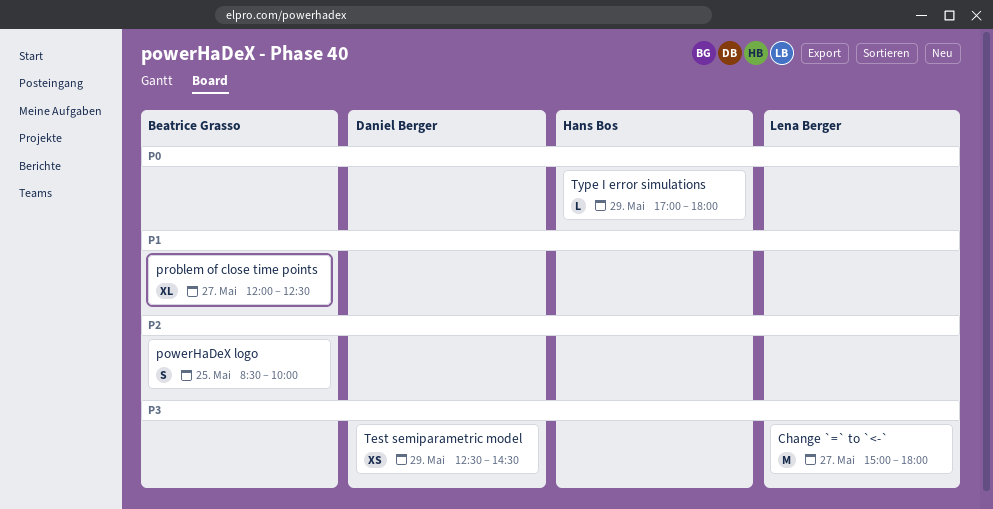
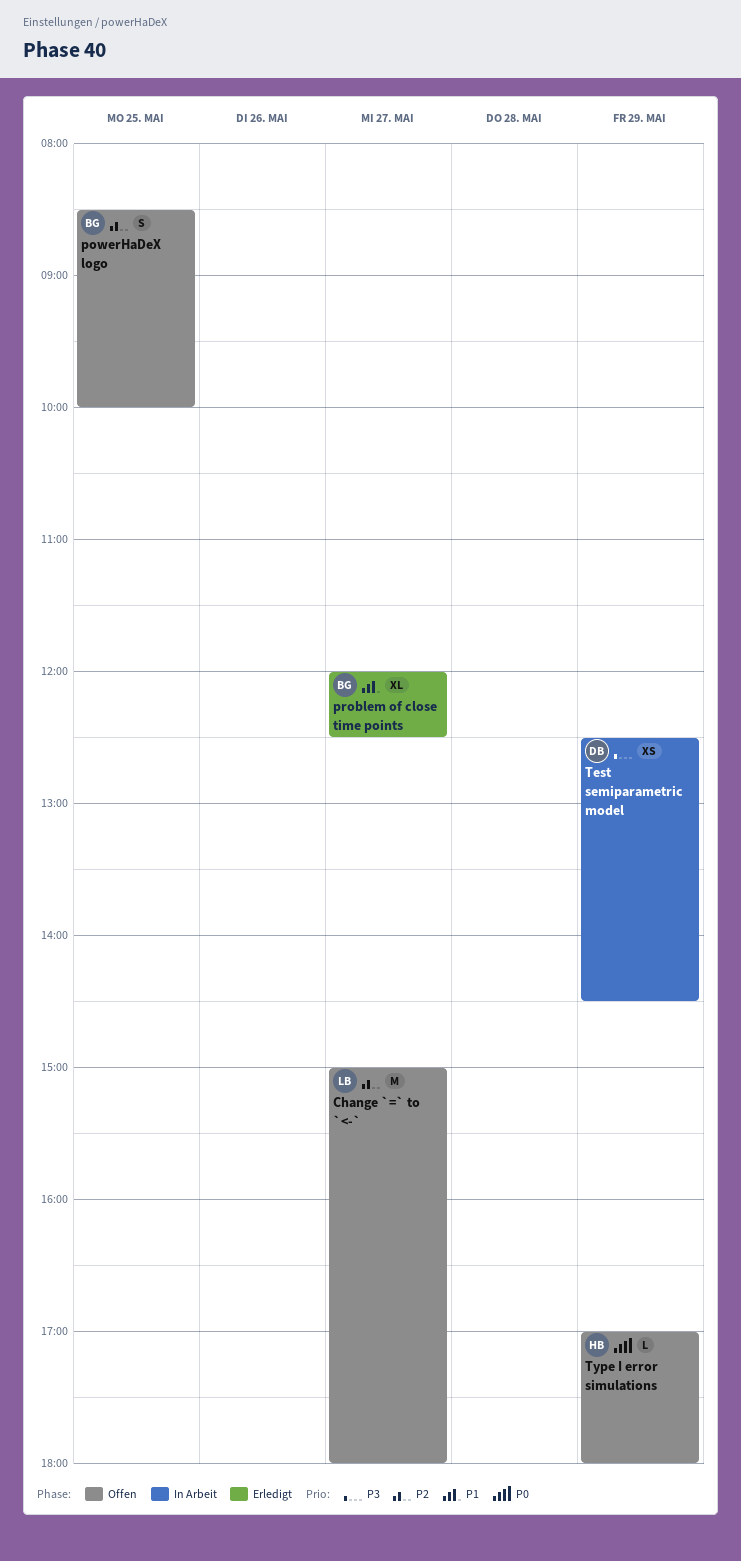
Change `=` to `<-`, priority: P3 -> P2

